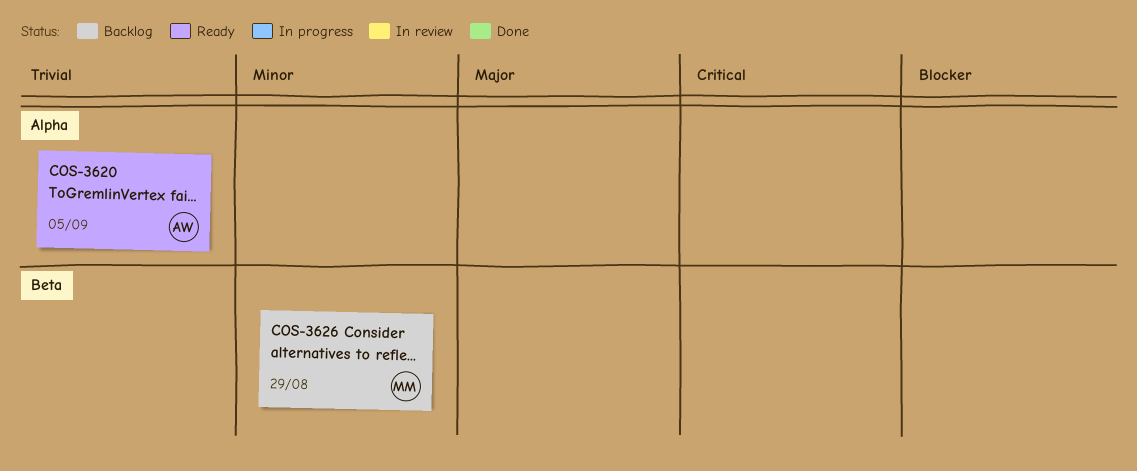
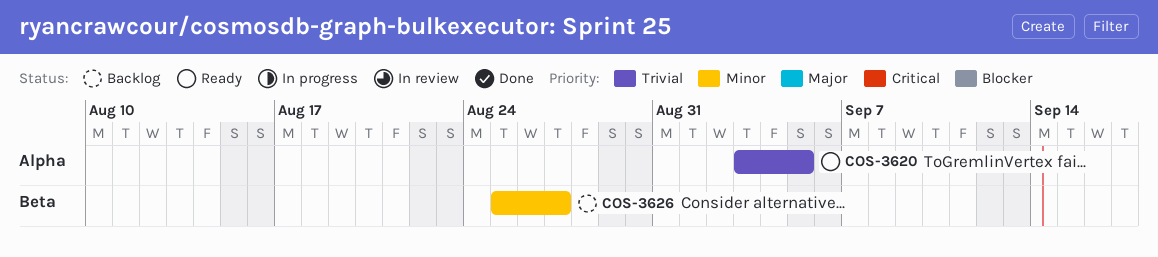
COS-3626, due: Aug 29 -> Aug 27

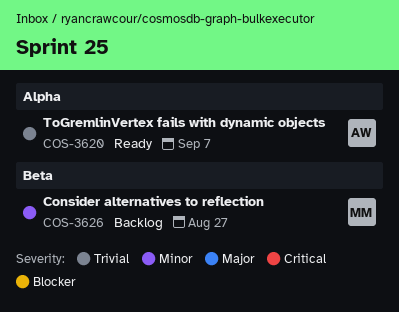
COS-3620, due: Sep 5 -> Sep 7

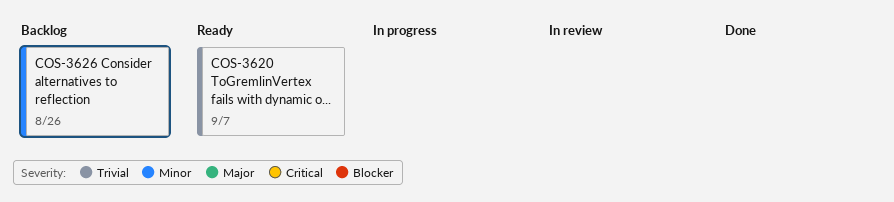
COS-3626, due: Aug 27 -> Aug 26

